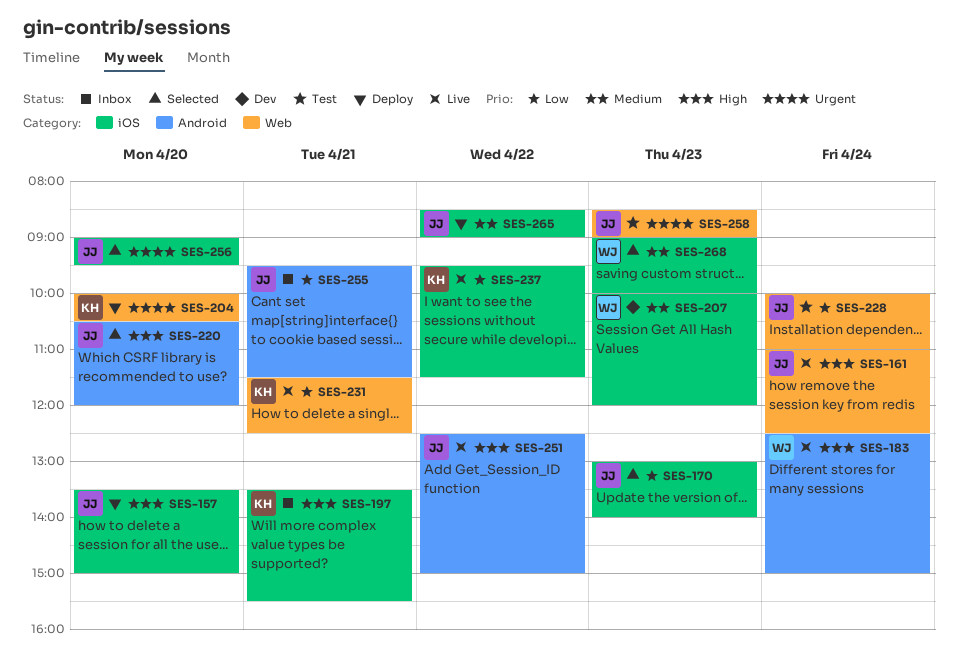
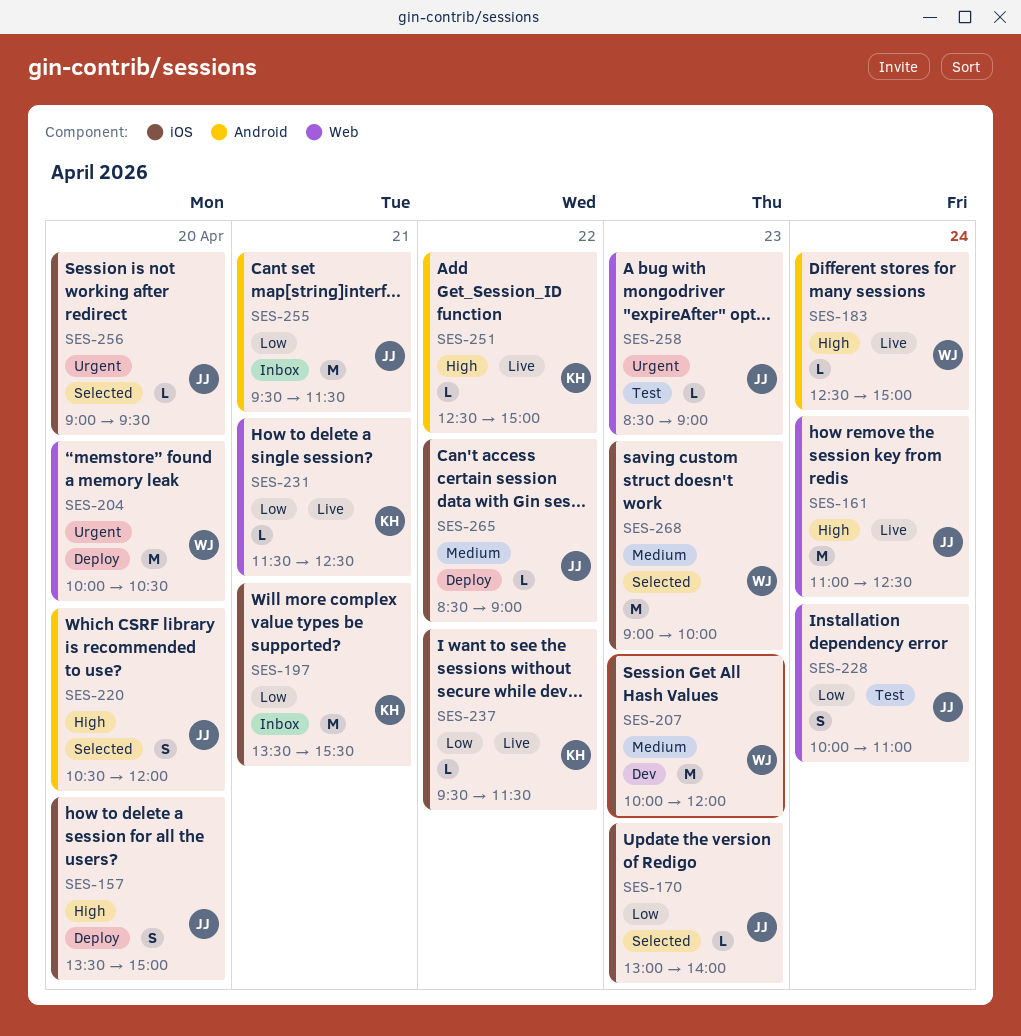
SES-197, priority: High -> Low
SES-204, owner: KH -> WJ
SES-251, owner: JJ -> KH

